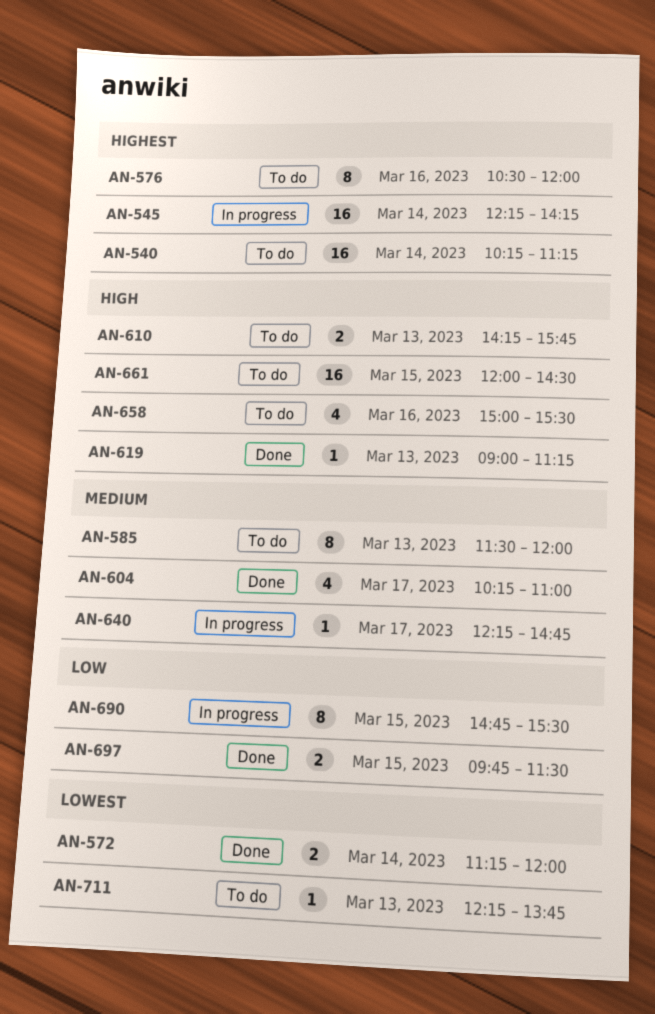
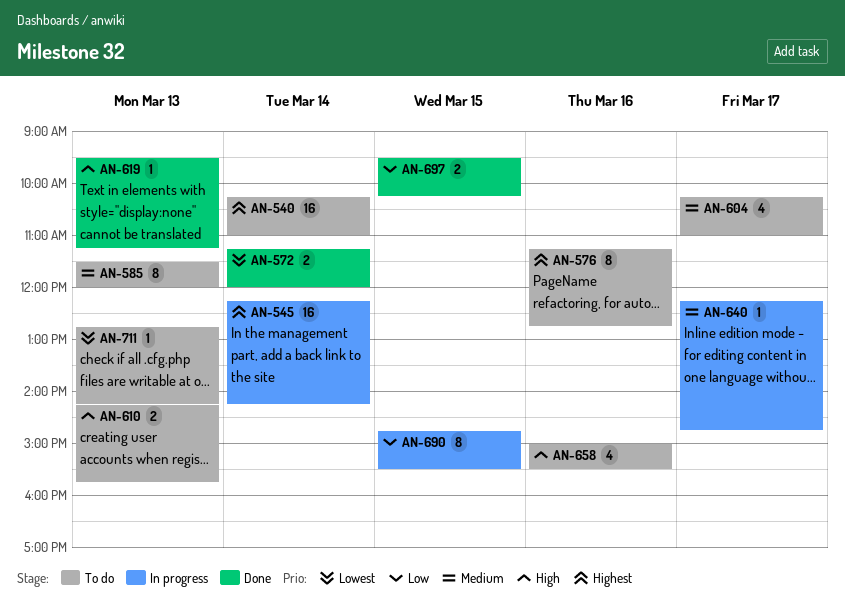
AN-540, ends: 11:15 -> 11:00
AN-576, begins: 10:30 -> 11:15
AN-576, ends: 12:00 -> 12:45
AN-604, status: Done -> To do
AN-619, begins: 09:00 -> 09:30
AN-661: present -> none
AN-697, begins: 09:45 -> 09:30
AN-697, ends: 11:30 -> 10:15
AN-711, begins: 12:15 -> 12:45
AN-711, ends: 13:45 -> 14:15

